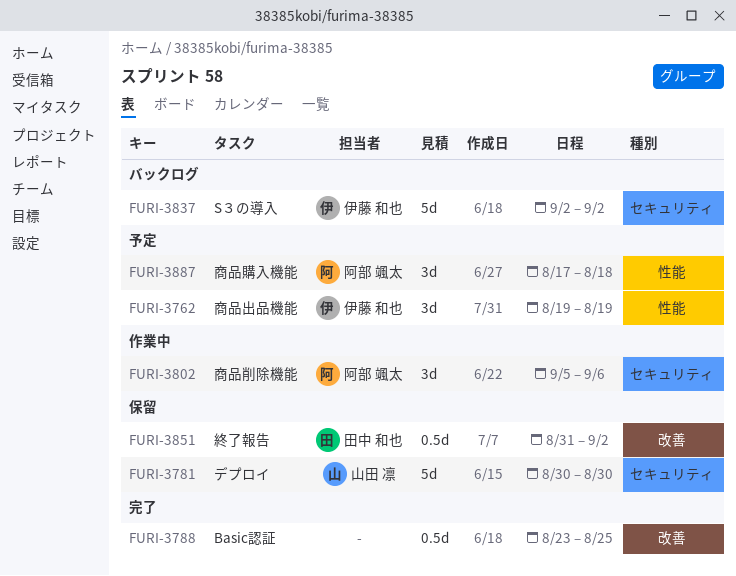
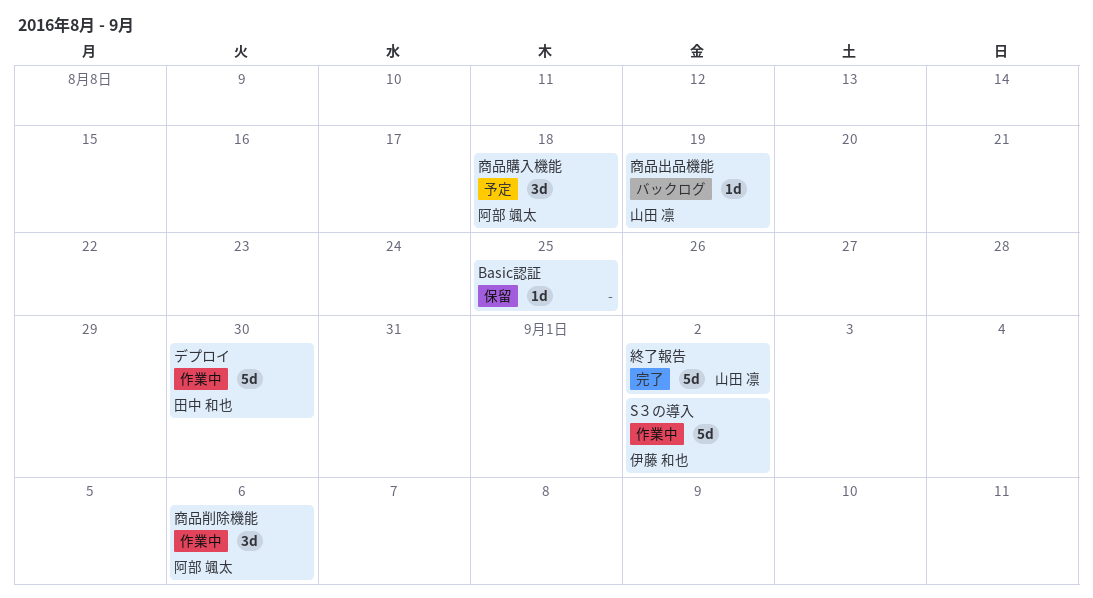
Basic認証, status: 完了 -> 保留
Basic認証, estimate: 0.5d -> 1d
S３の導入, status: バックログ -> 作業中
デプロイ, status: 保留 -> 作業中
デプロイ, owner: 山田 凛 -> 田中 和也
商品出品機能, status: 予定 -> バックログ
商品出品機能, owner: 伊藤 和也 -> 山田 凛
商品出品機能, estimate: 3d -> 1d
終了報告, status: 保留 -> 完了
終了報告, owner: 田中 和也 -> 山田 凛
終了報告, estimate: 0.5d -> 5d

